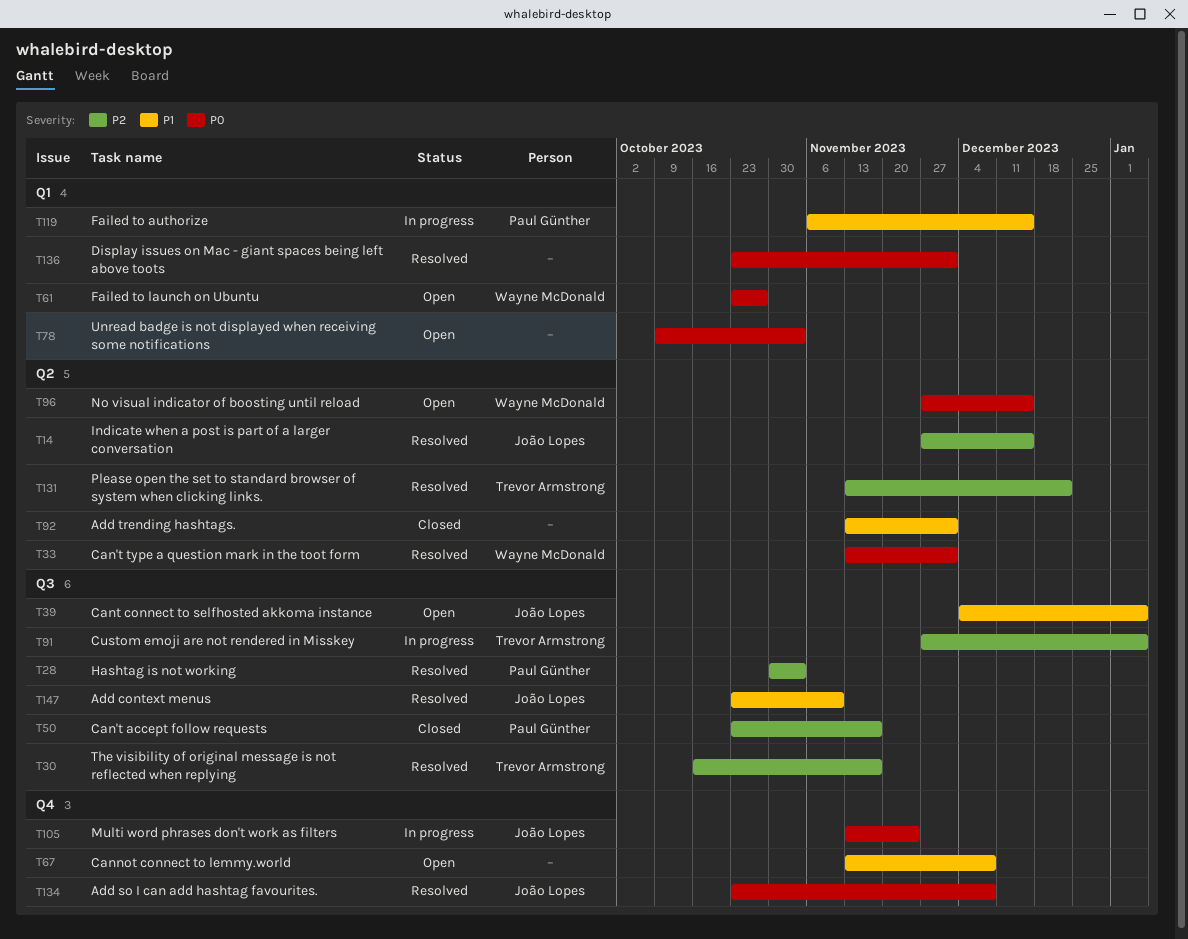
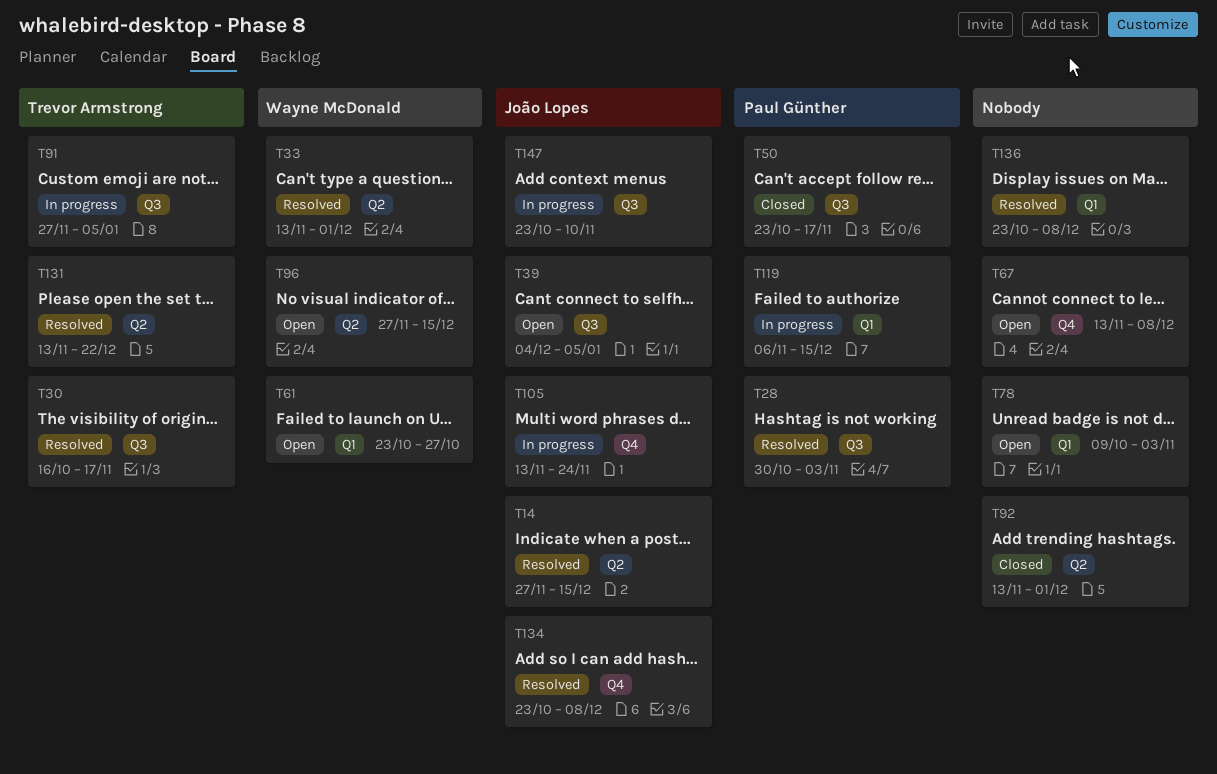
T136, due: Dec 1 -> Dec 8
T147, status: Resolved -> In progress

